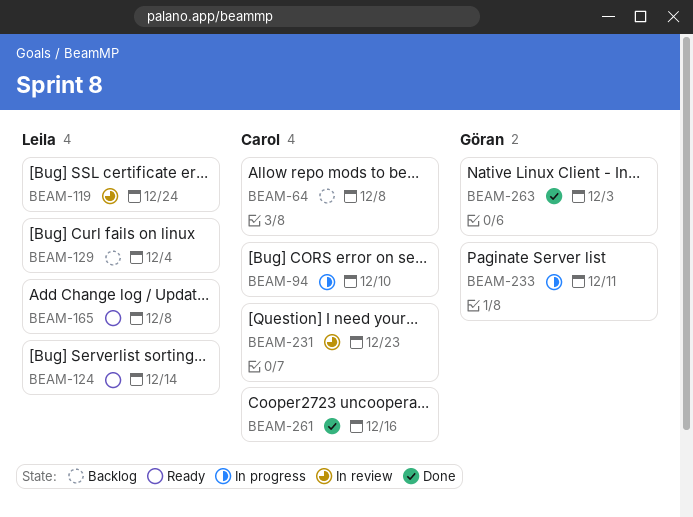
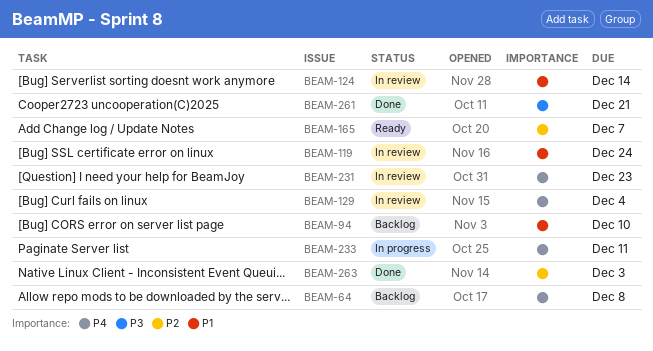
BEAM-94, status: In progress -> Backlog
BEAM-124, status: Ready -> In review
BEAM-129, status: Backlog -> In review
BEAM-165, due: Dec 8 -> Dec 7
BEAM-261, due: Dec 16 -> Dec 21

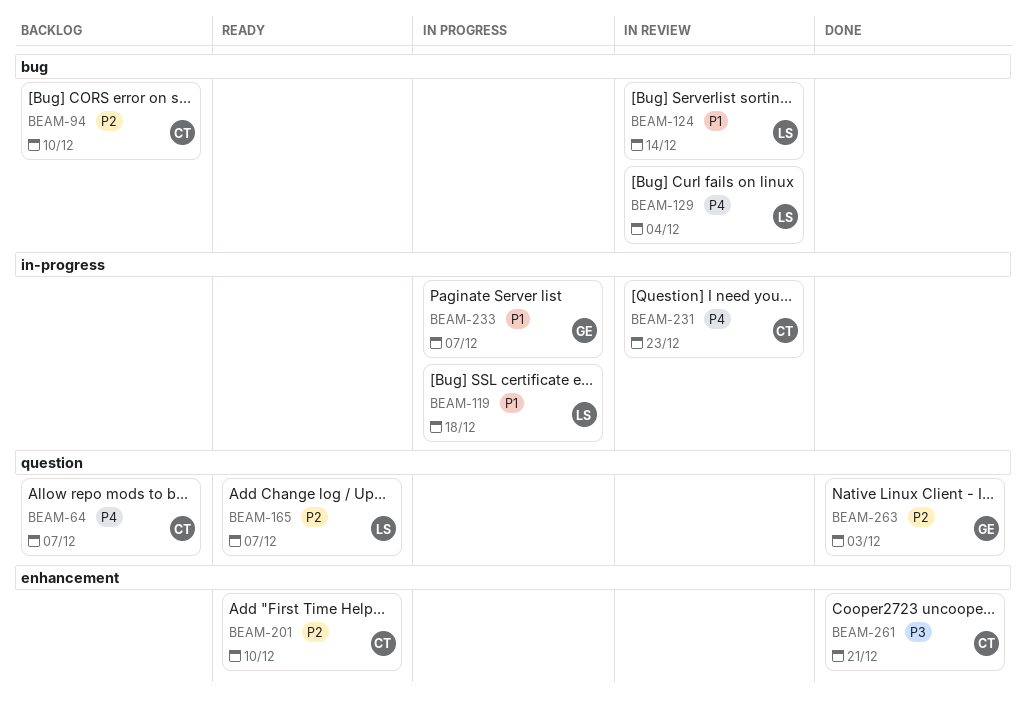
BEAM-64, due: Dec 8 -> Dec 7
BEAM-94, priority: P1 -> P2
BEAM-119, status: In review -> In progress
BEAM-119, due: Dec 24 -> Dec 18
BEAM-201: none -> present
BEAM-233, priority: P4 -> P1
BEAM-233, due: Dec 11 -> Dec 7

